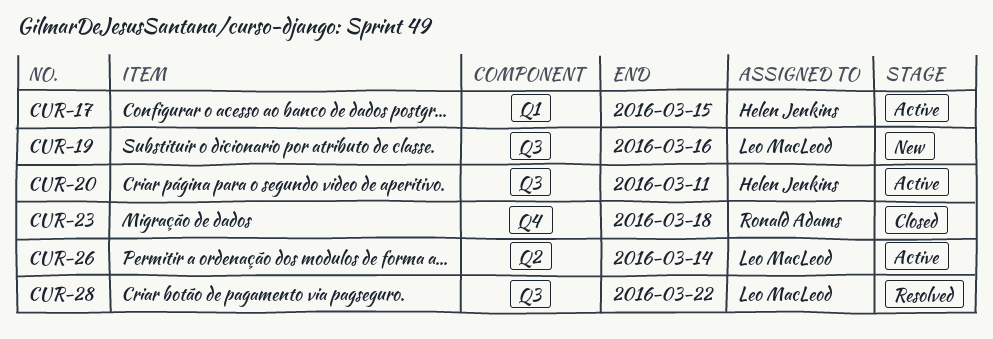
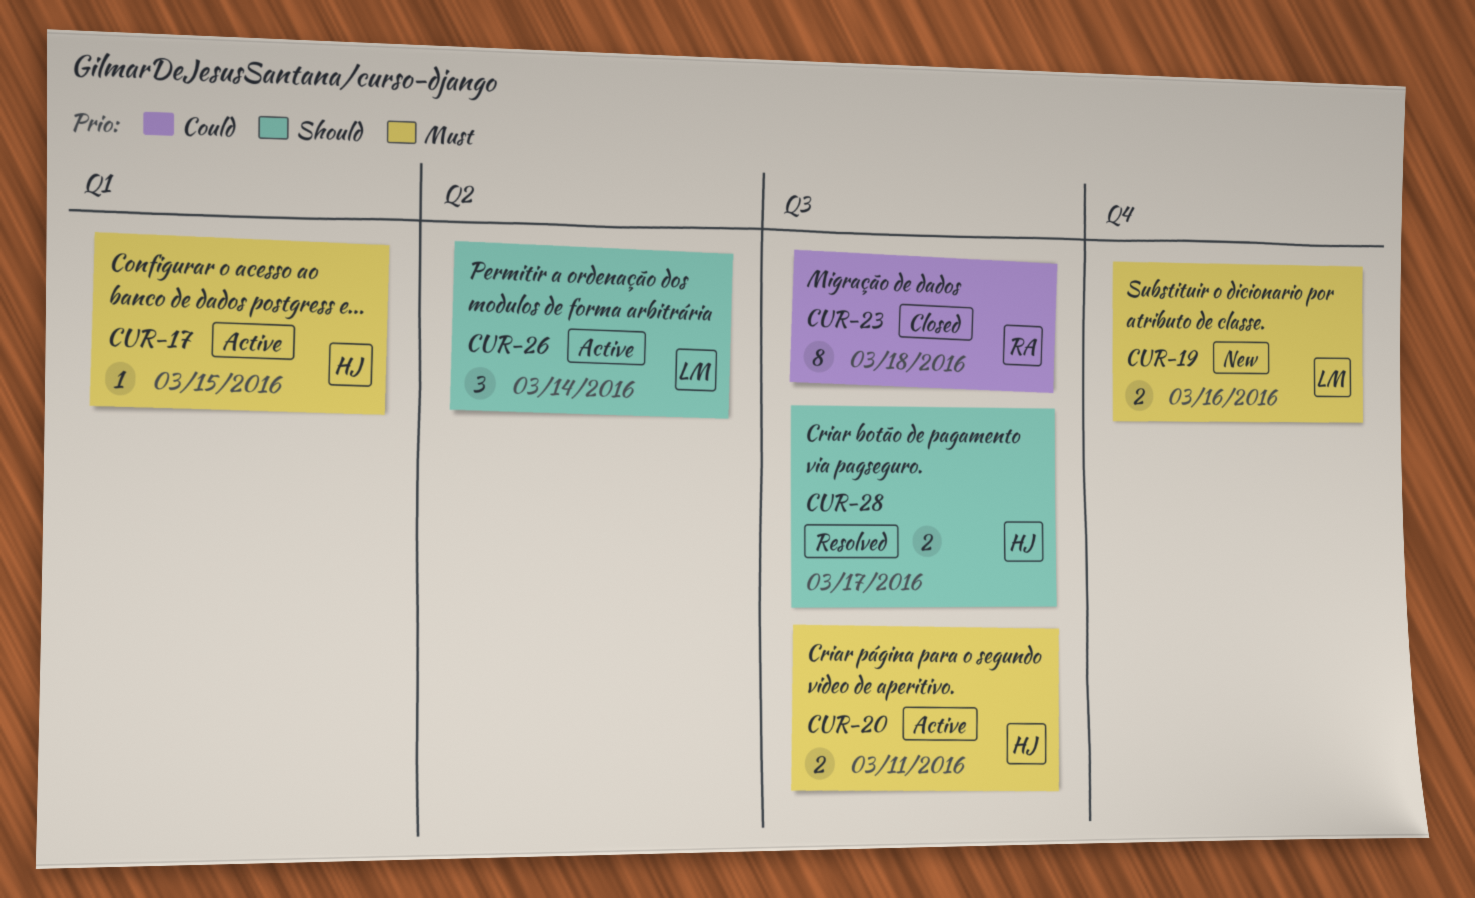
CUR-19, label: Q3 -> Q4
CUR-23, label: Q4 -> Q3
CUR-28, owner: Leo MacLeod -> Helen Jenkins
CUR-28, due: Mar 22 -> Mar 17

